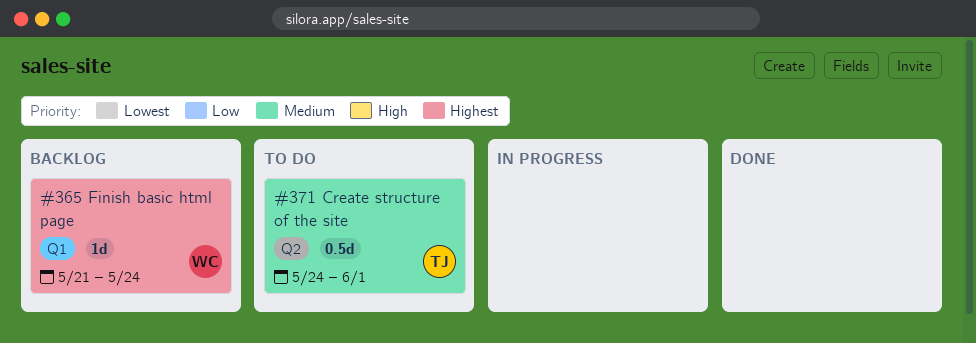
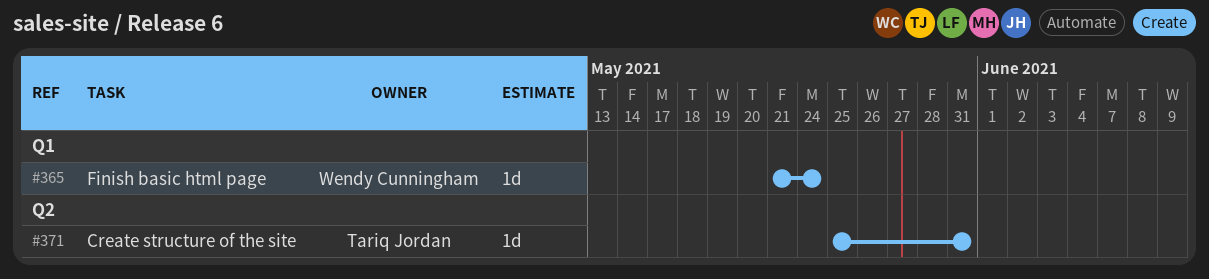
#371, estimate: 0.5d -> 1d
#371, start: May 24 -> May 25
#371, due: Jun 1 -> May 31

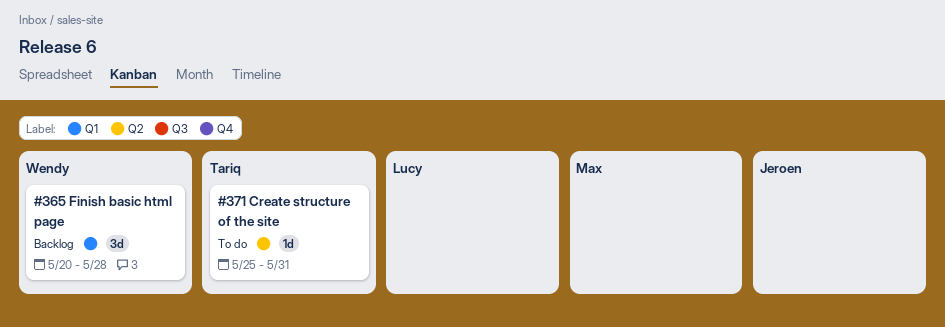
#365, estimate: 1d -> 3d
#365, start: May 21 -> May 20
#365, due: May 24 -> May 28

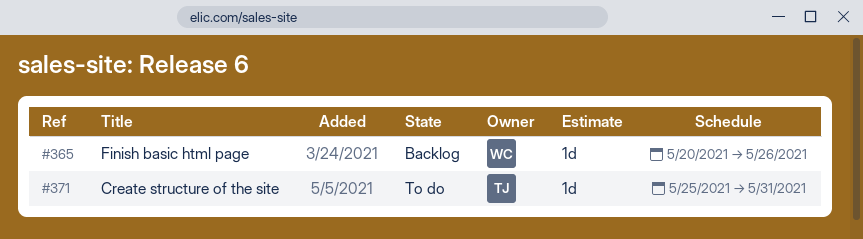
#365, estimate: 3d -> 1d
#365, due: May 28 -> May 26

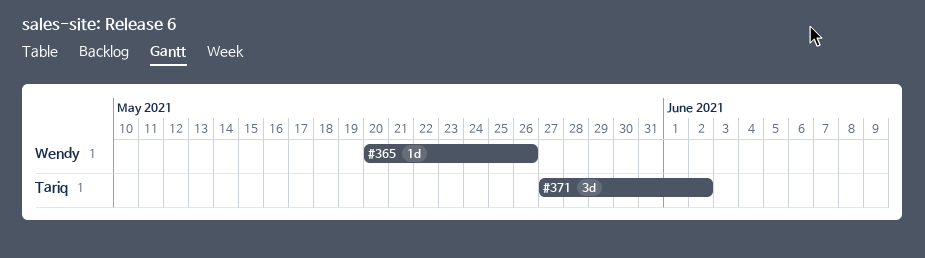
#371, estimate: 1d -> 3d
#371, start: May 25 -> May 27
#371, due: May 31 -> Jun 2

